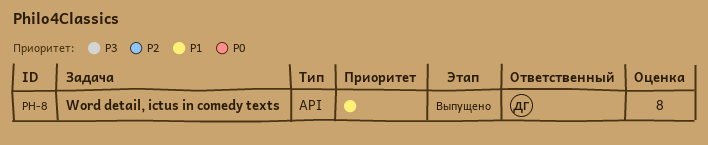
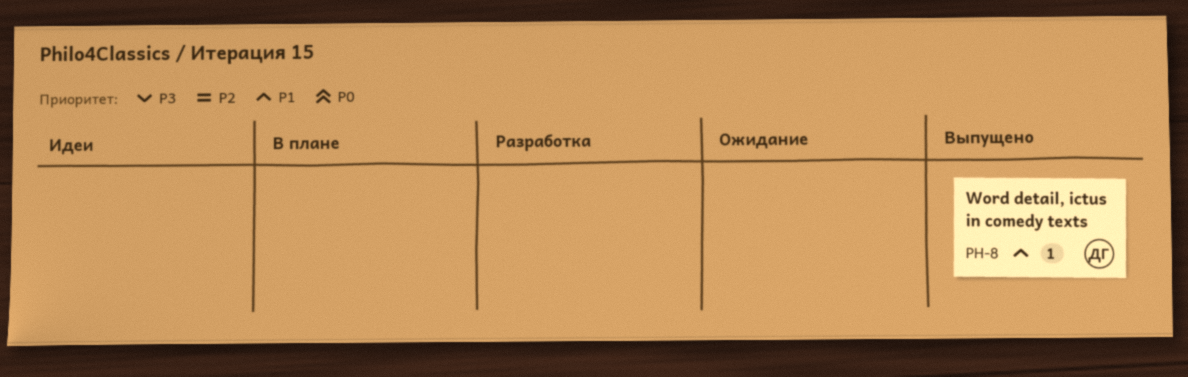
PH-8, estimate: 8 -> 1

